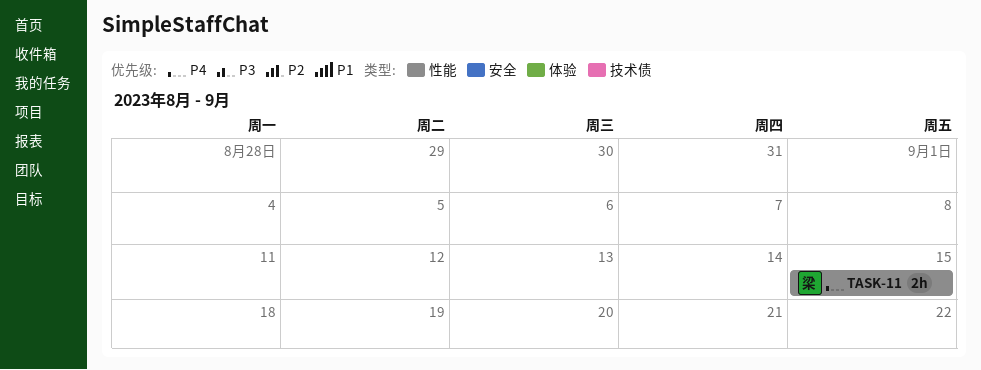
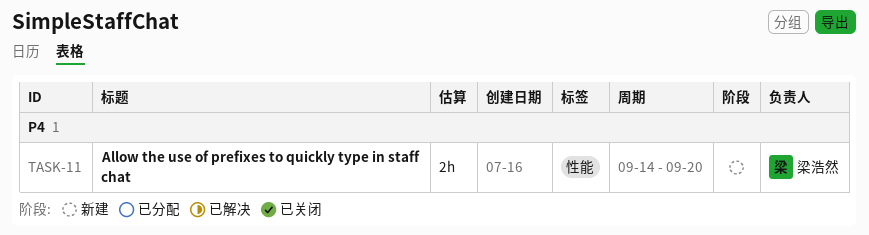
TASK-11, start: Sep 15 -> Sep 14
TASK-11, due: Sep 15 -> Sep 20

